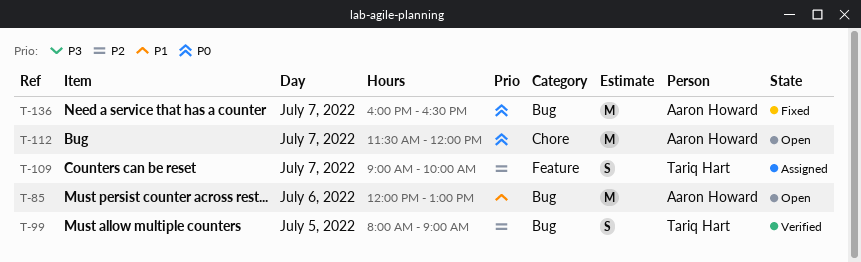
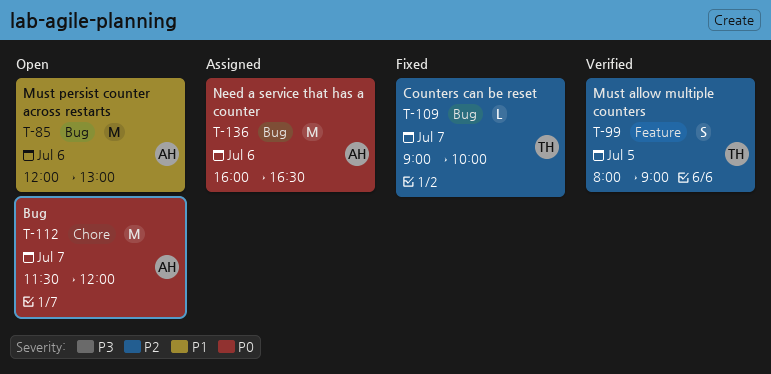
T-99, label: Bug -> Feature
T-109, status: Assigned -> Fixed
T-109, label: Feature -> Bug
T-109, estimate: S -> L
T-136, status: Fixed -> Assigned
T-136, day: Jul 7 -> Jul 6

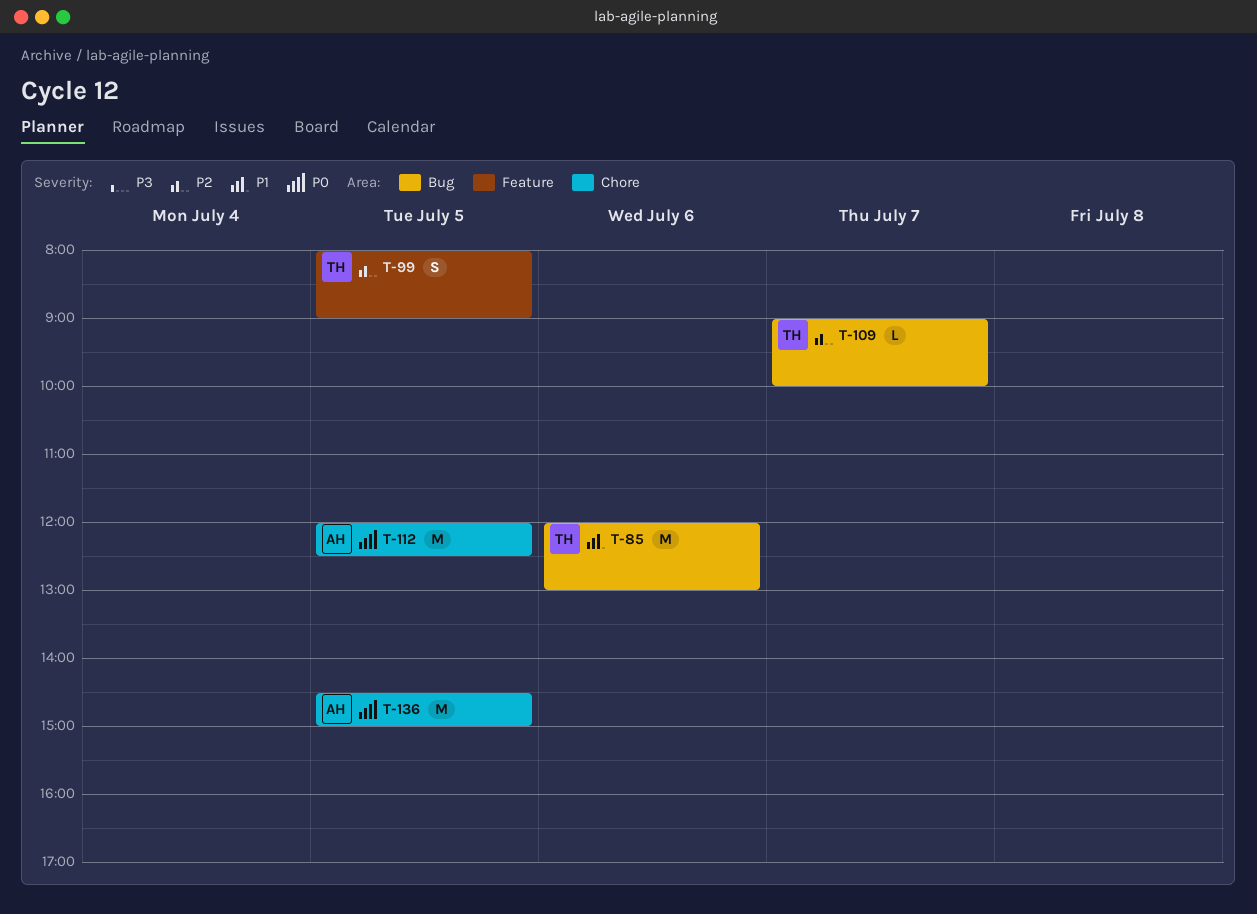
T-85, owner: AH -> TH
T-112, day: Jul 7 -> Jul 5
T-112, begins: 11:30 -> 12:00
T-112, ends: 12:00 -> 12:30
T-136, label: Bug -> Chore
T-136, day: Jul 6 -> Jul 5
T-136, begins: 16:00 -> 14:30
T-136, ends: 16:30 -> 15:00

